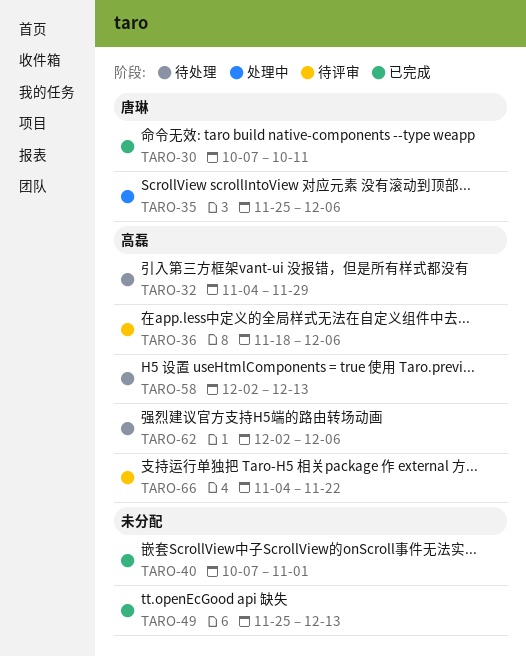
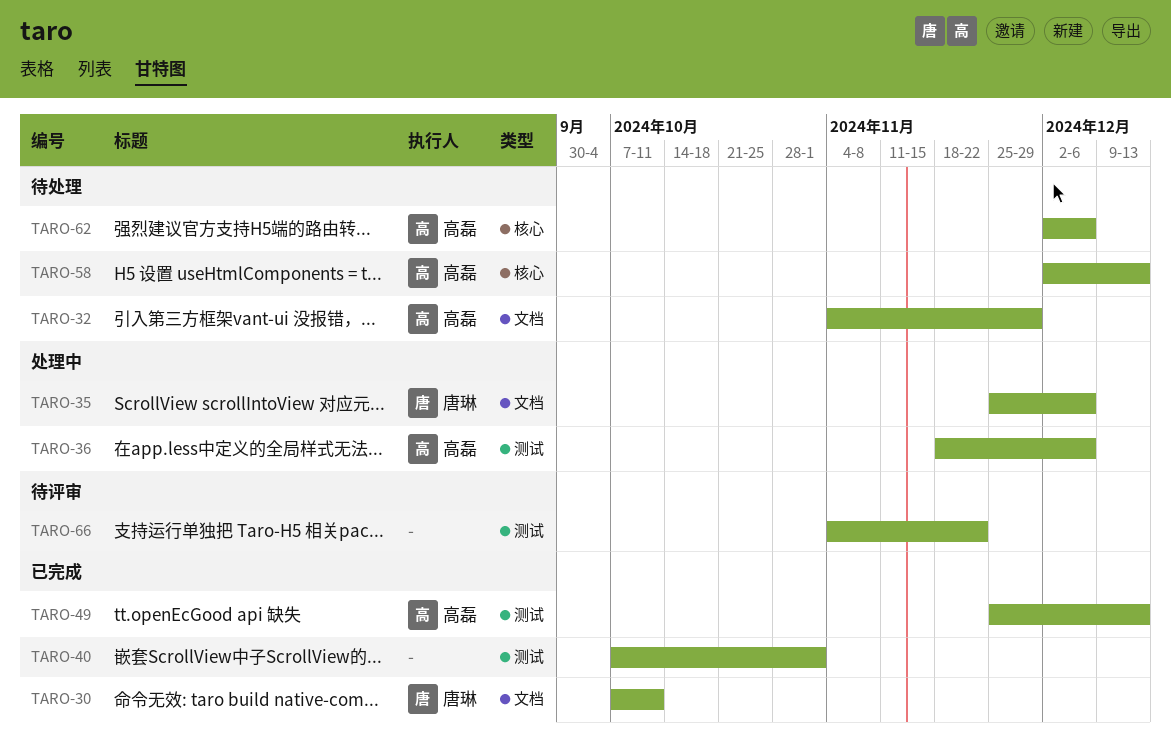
TARO-36, status: 待评审 -> 处理中
TARO-49, owner: none -> 高磊
TARO-66, owner: 高磊 -> none

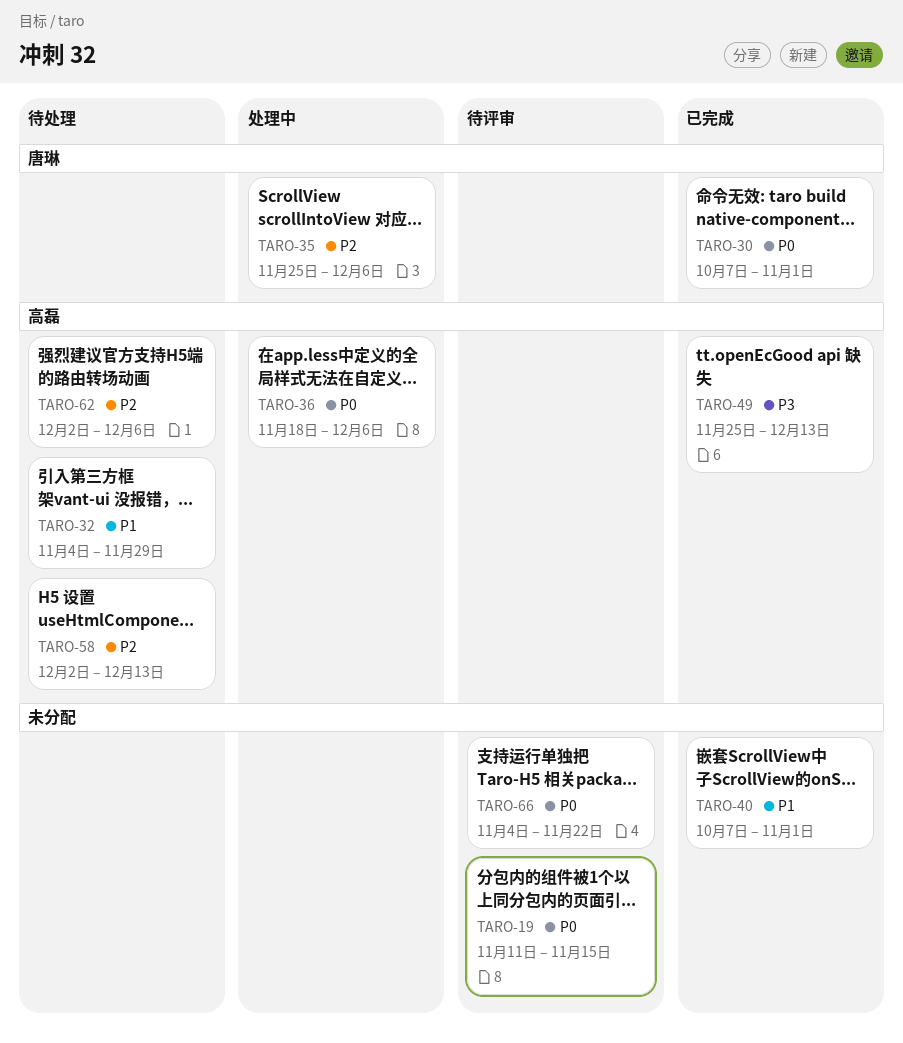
TARO-19: none -> present
TARO-30, due: Oct 11 -> Nov 1

